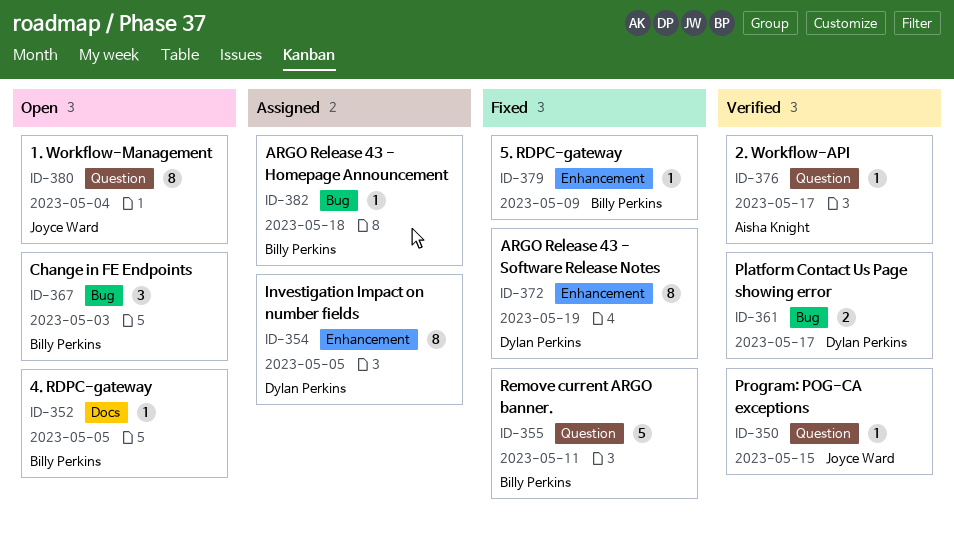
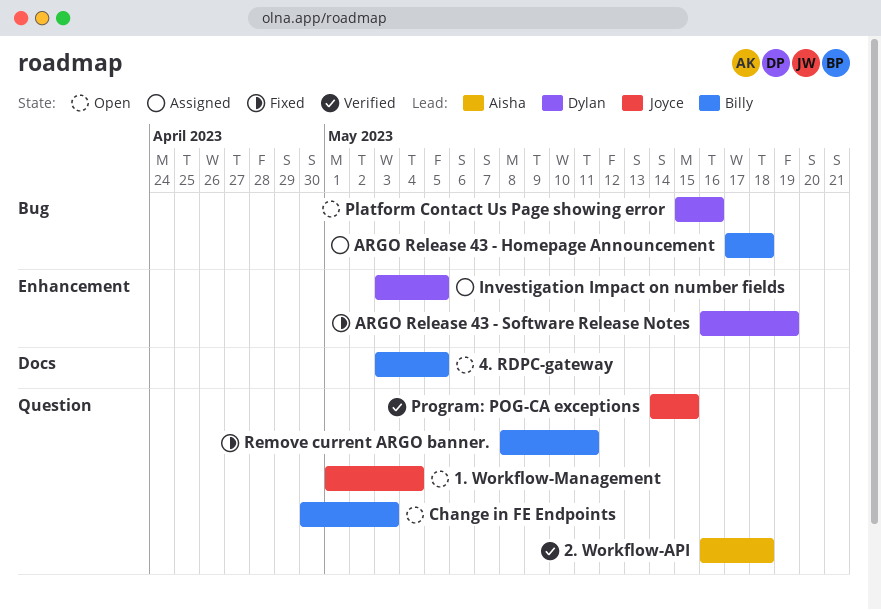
2. Workflow-API, due: May 17 -> May 18
5. RDPC-gateway: present -> none
Change in FE Endpoints, label: Bug -> Question
Platform Contact Us Page showing error, status: Verified -> Open
Platform Contact Us Page showing error, due: May 17 -> May 16

